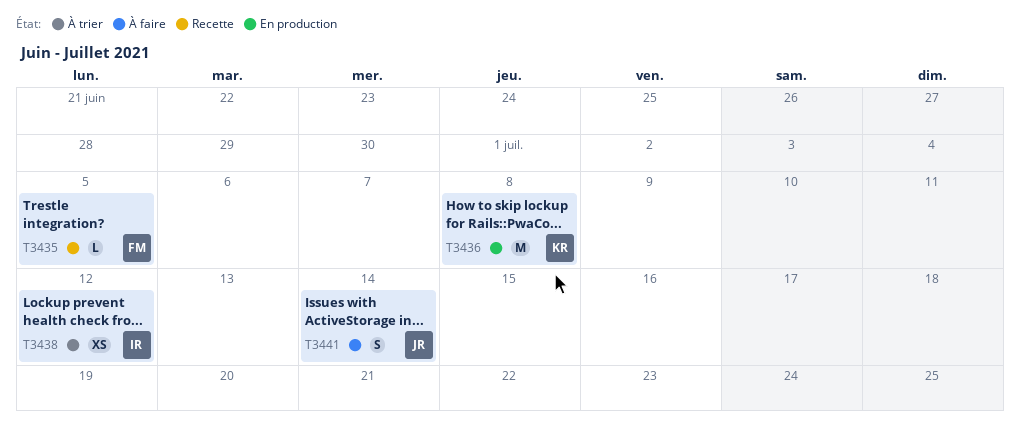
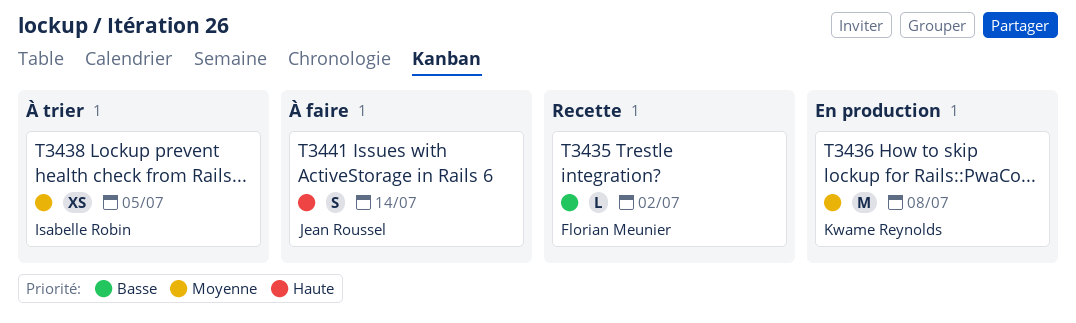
T3435, due: Jul 5 -> Jul 2
T3438, due: Jul 12 -> Jul 5

